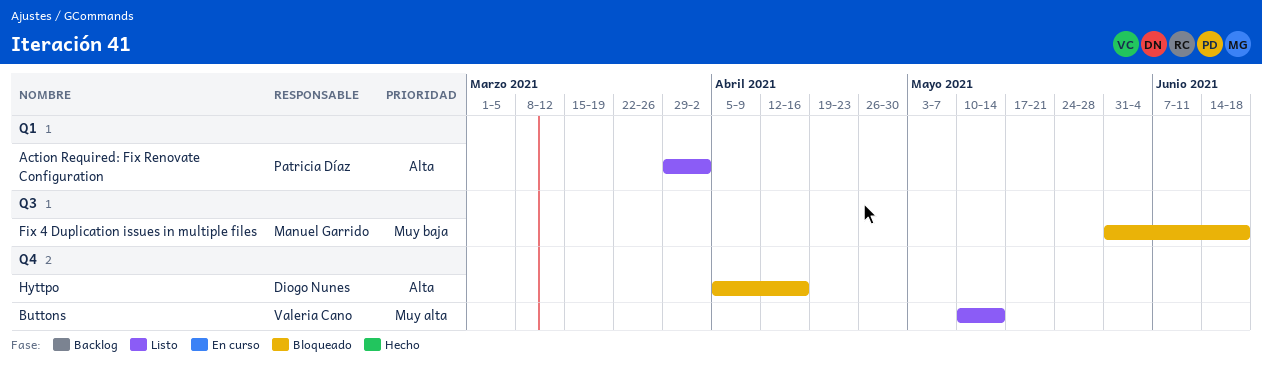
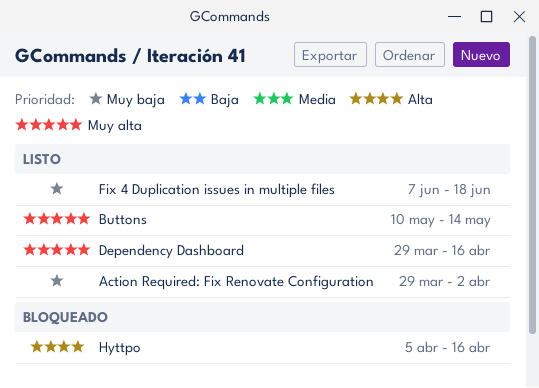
Action Required: Fix Renovate Configuration, priority: Alta -> Muy baja
Dependency Dashboard: none -> present
Fix 4 Duplication issues in multiple files, status: Bloqueado -> Listo
Fix 4 Duplication issues in multiple files, start: May 31 -> Jun 7

